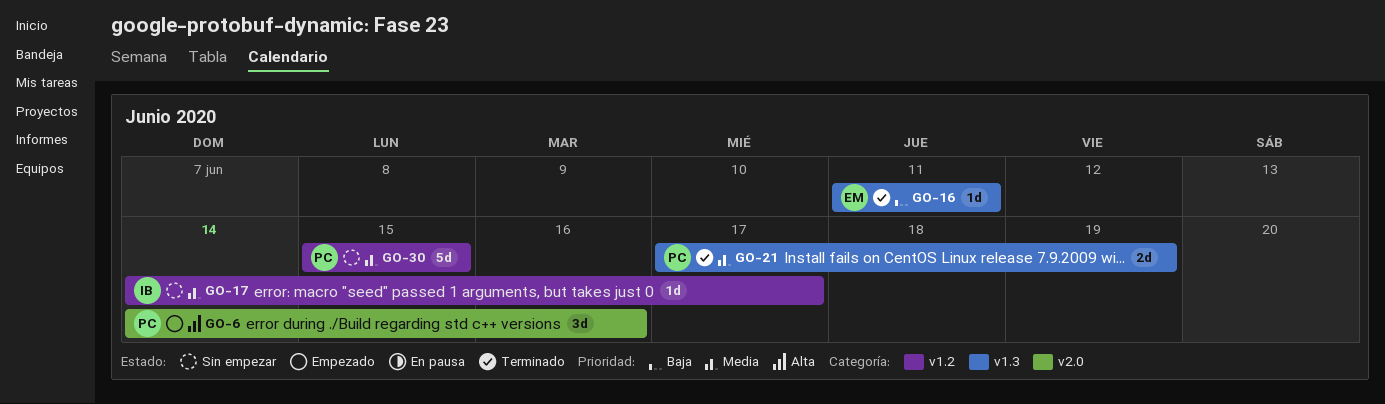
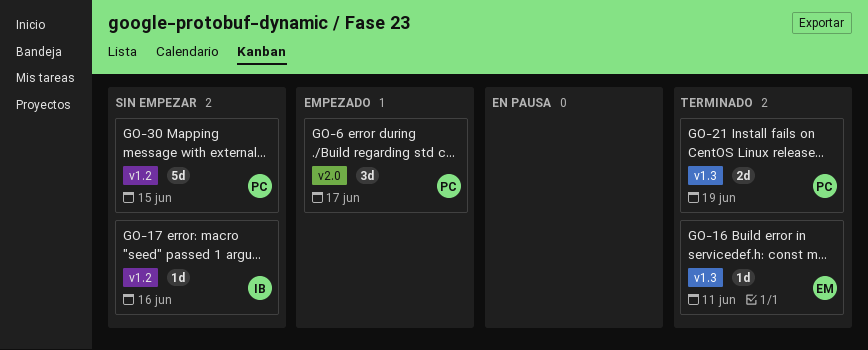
GO-6, due: Jun 16 -> Jun 17
GO-17, due: Jun 17 -> Jun 16

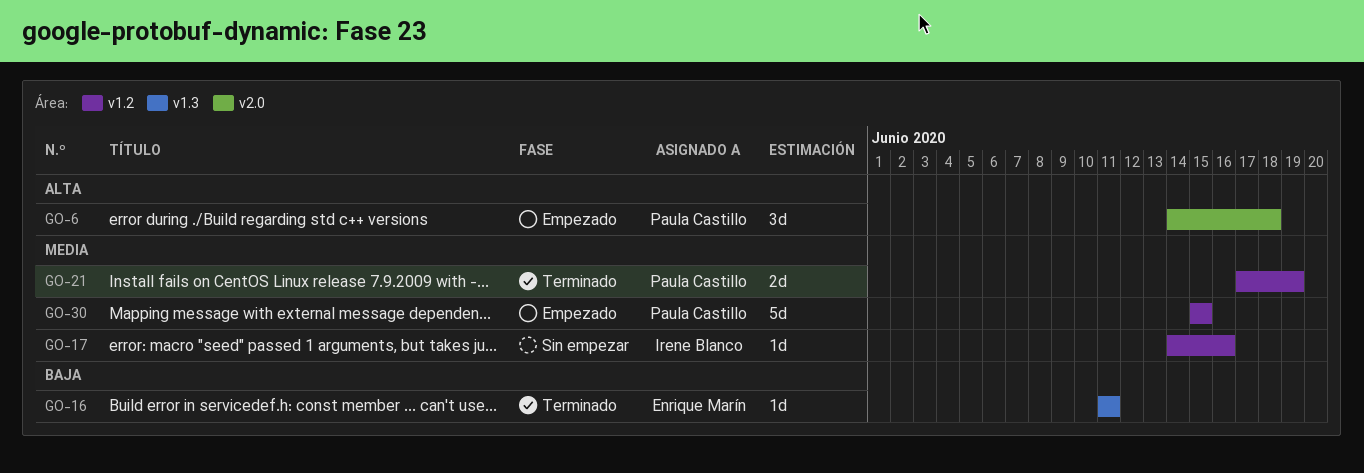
GO-6, due: Jun 17 -> Jun 18
GO-21, label: v1.3 -> v1.2
GO-30, status: Sin empezar -> Empezado

